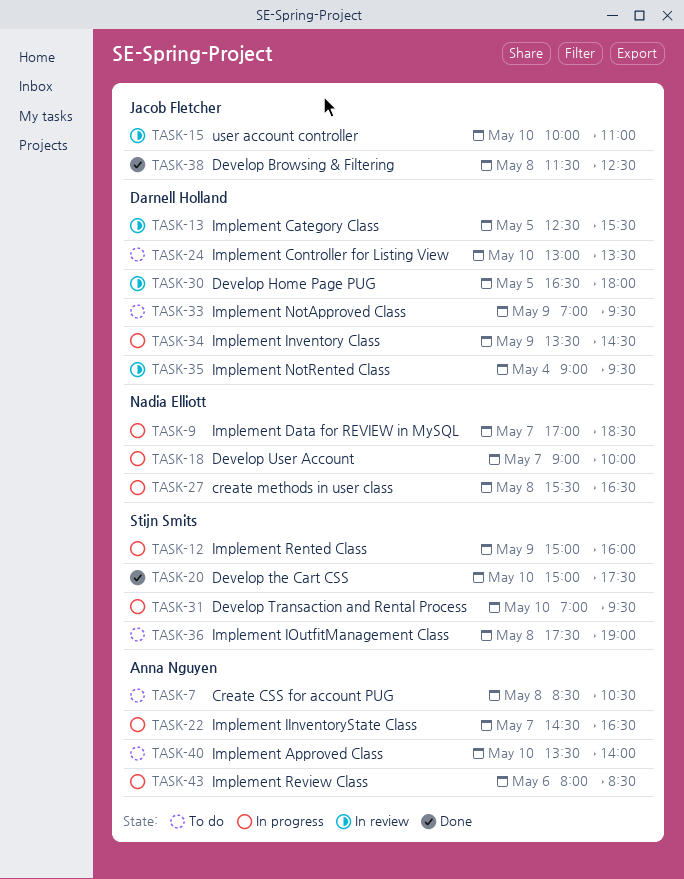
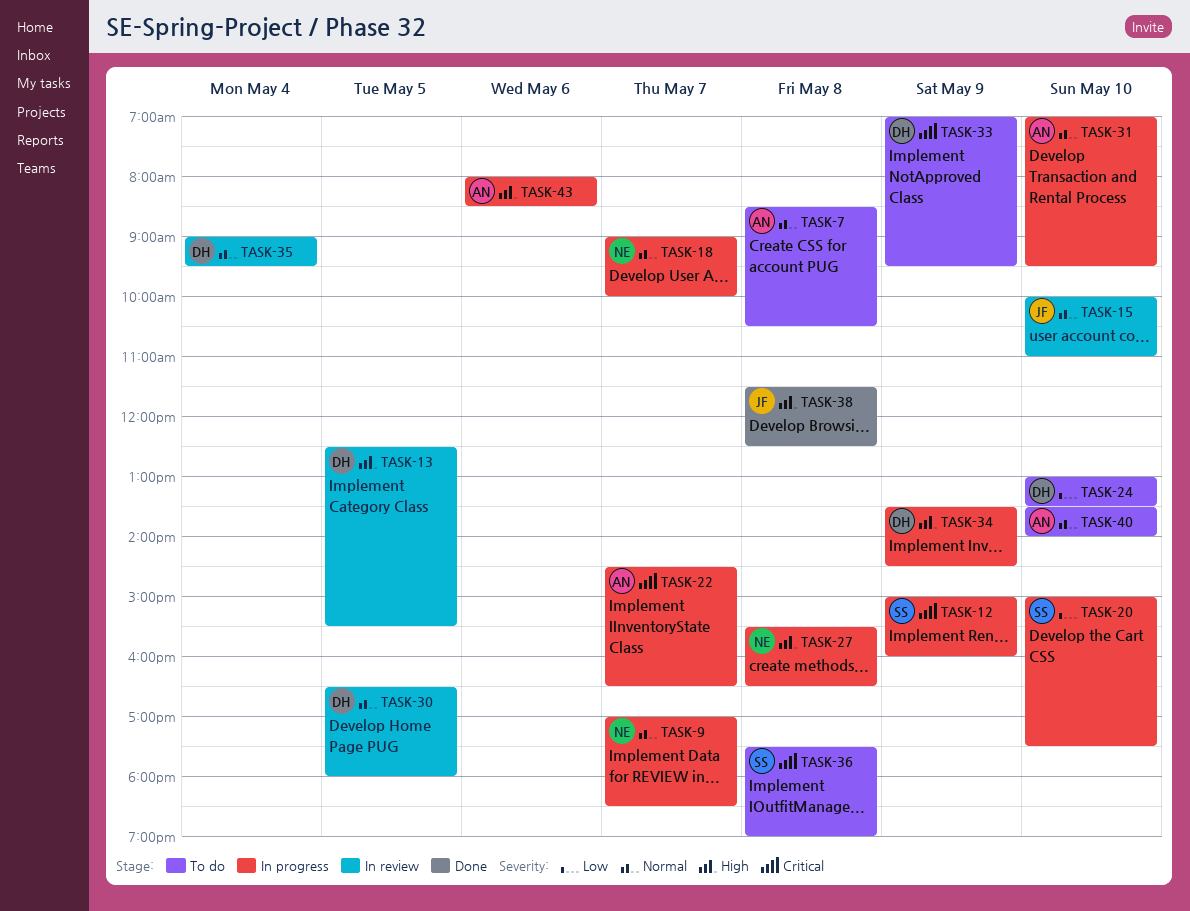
TASK-20, status: Done -> In progress
TASK-31, owner: Stijn Smits -> Anna Nguyen

